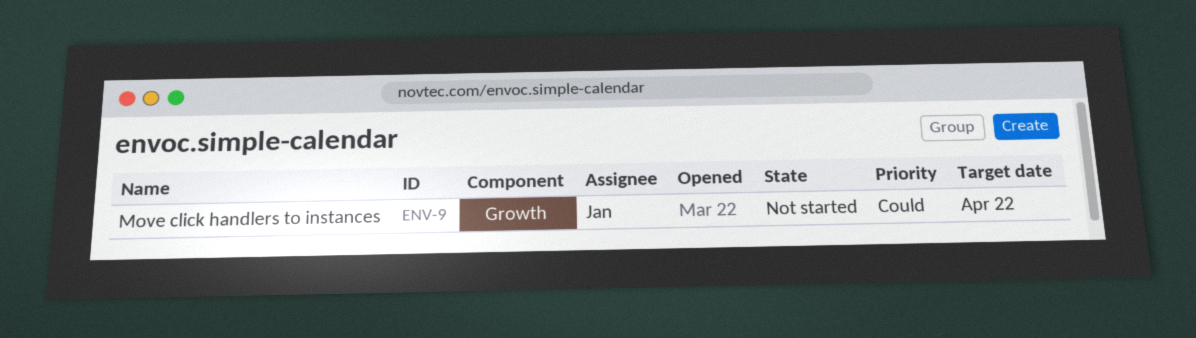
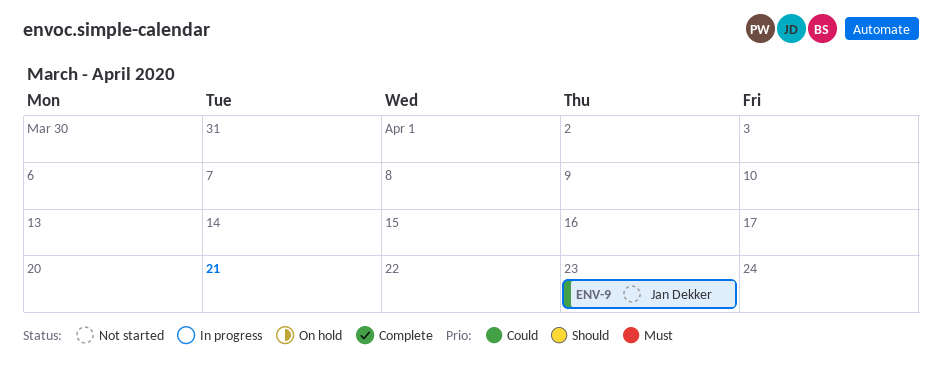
ENV-9, due: Apr 22 -> Apr 23

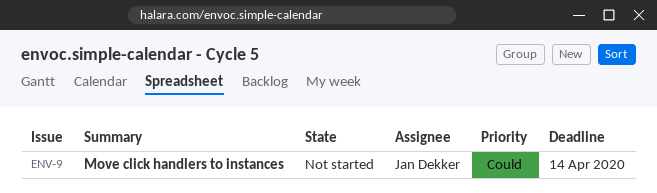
ENV-9, due: Apr 23 -> Apr 14

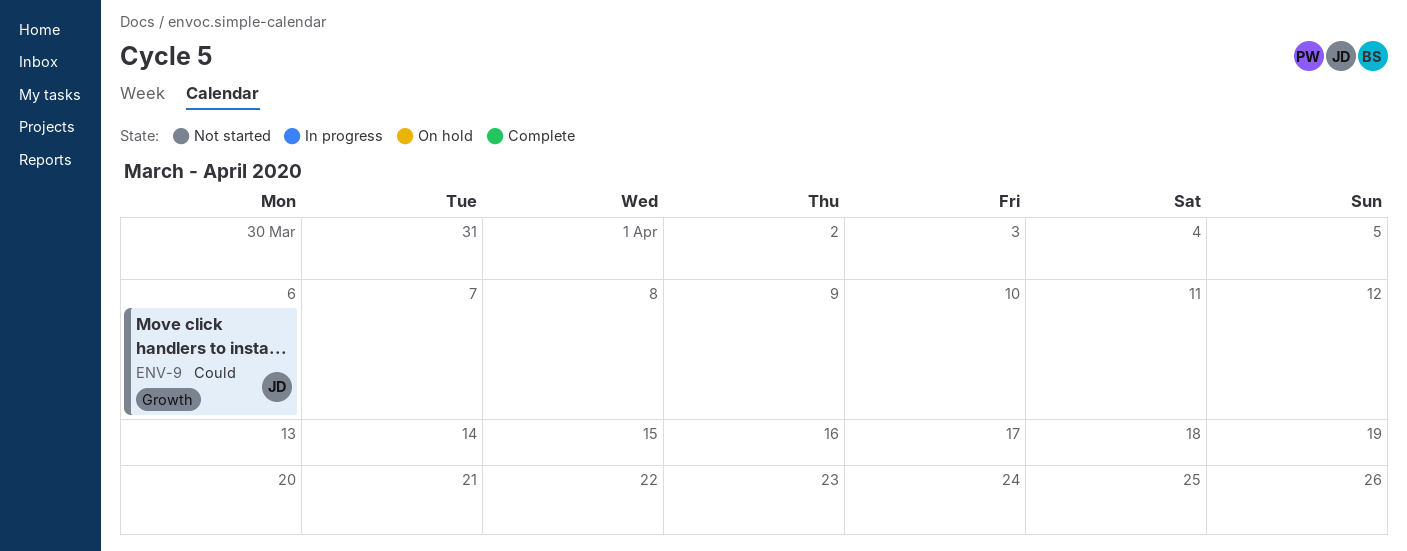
ENV-9, due: Apr 14 -> Apr 6

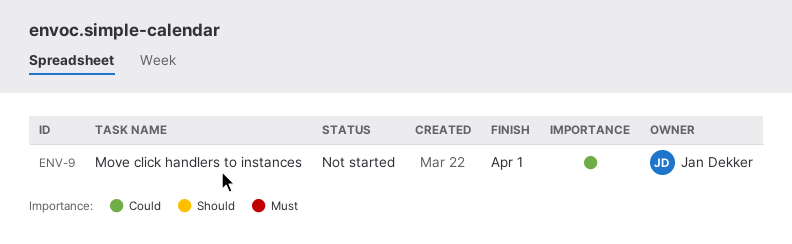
ENV-9, due: Apr 6 -> Apr 1

